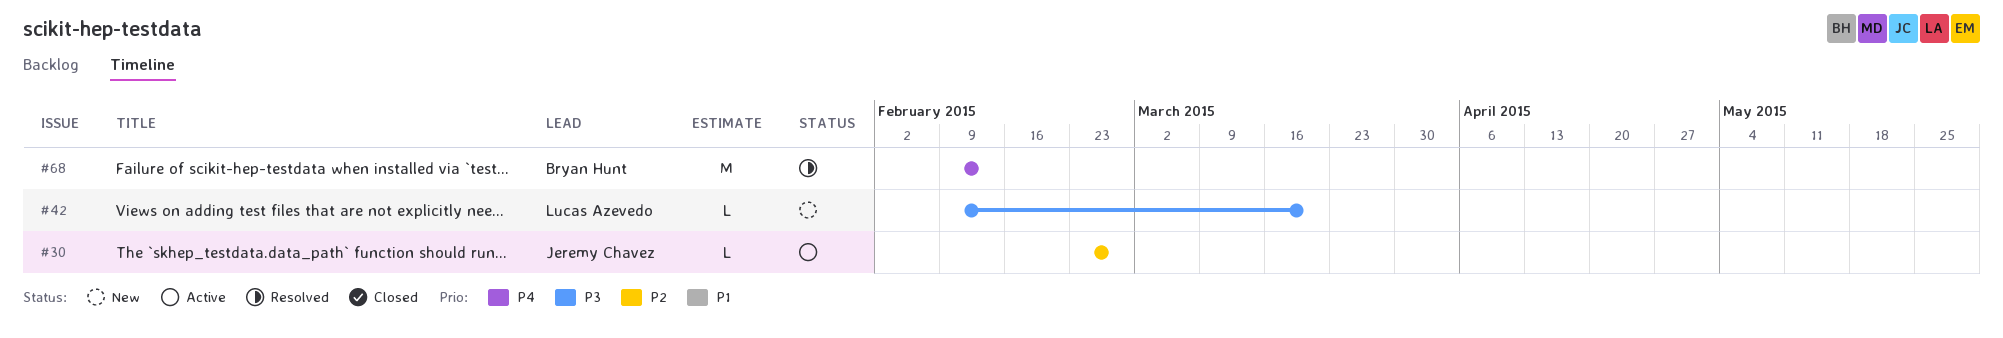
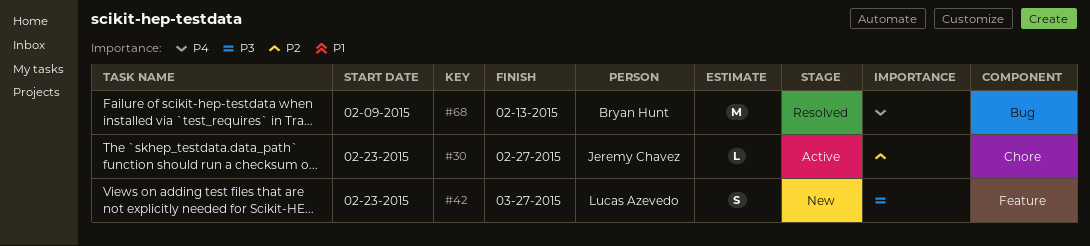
#42, estimate: L -> S
#42, start: Feb 9 -> Feb 23
#42, due: Mar 20 -> Mar 27

